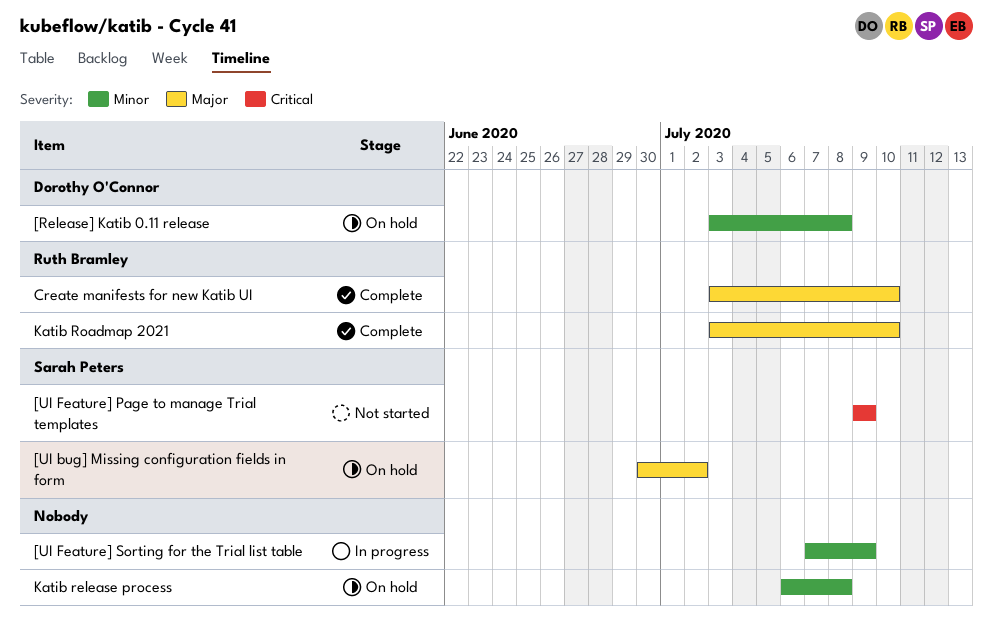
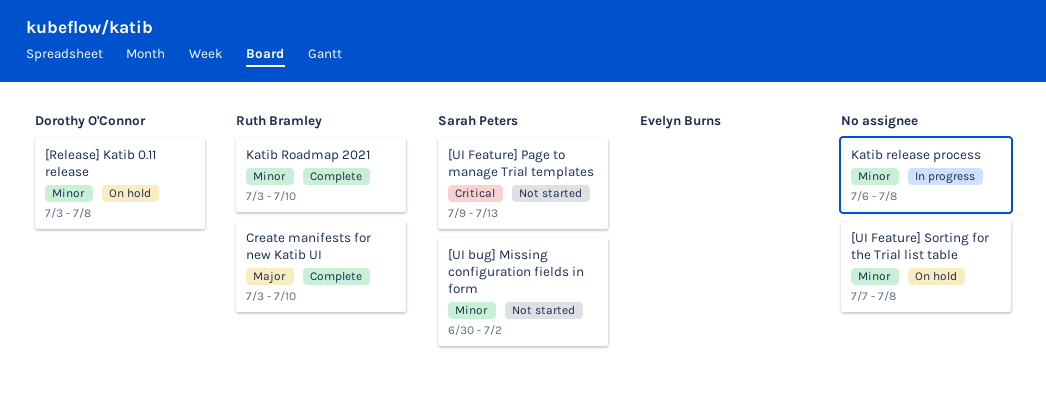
[UI bug] Missing configuration fields in form, status: On hold -> Not started
[UI bug] Missing configuration fields in form, priority: Major -> Minor
[UI Feature] Page to manage Trial templates, due: Jul 9 -> Jul 13
[UI Feature] Sorting for the Trial list table, status: In progress -> On hold
[UI Feature] Sorting for the Trial list table, due: Jul 9 -> Jul 8
Katib release process, status: On hold -> In progress
Katib Roadmap 2021, priority: Major -> Minor

